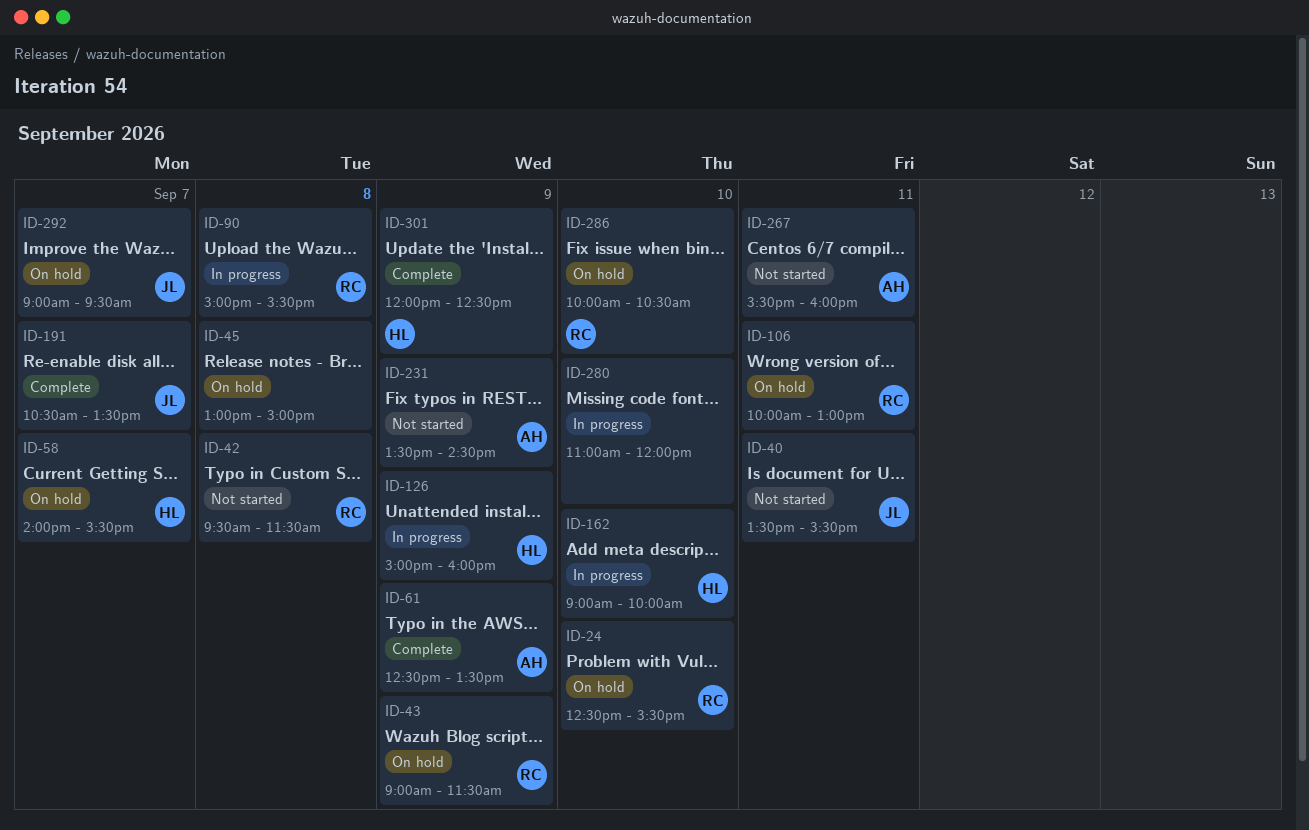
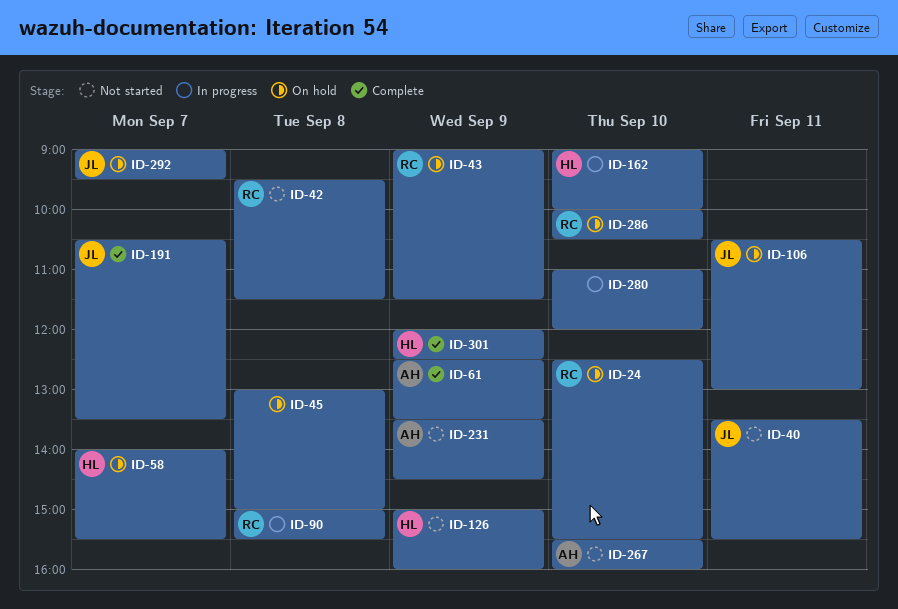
ID-106, owner: RC -> JL
ID-106, begins: 10:00 -> 10:30
ID-126, status: In progress -> Not started
ID-267, day: Sep 11 -> Sep 10

